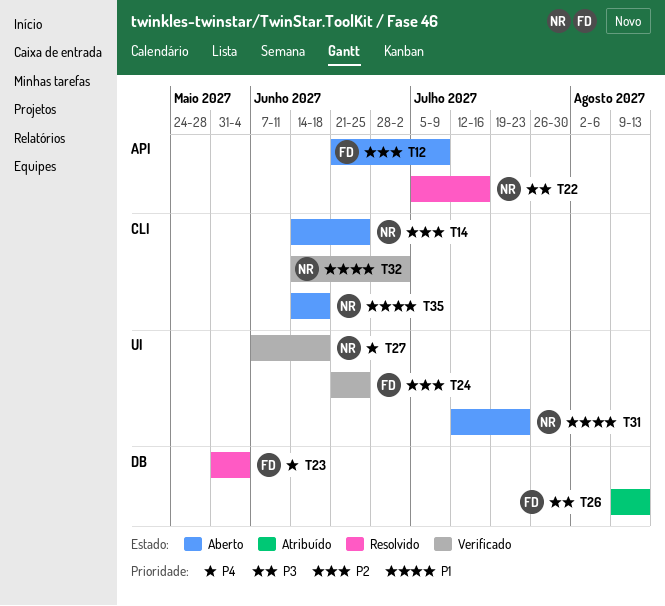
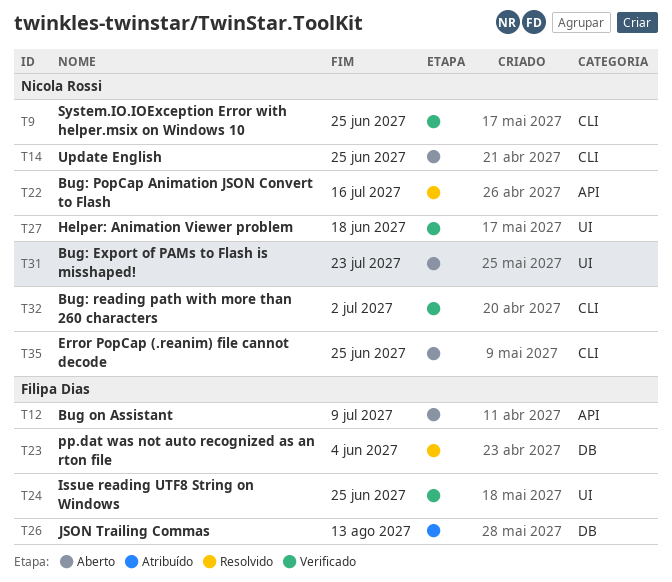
T9: none -> present
T35, due: Jun 18 -> Jun 25

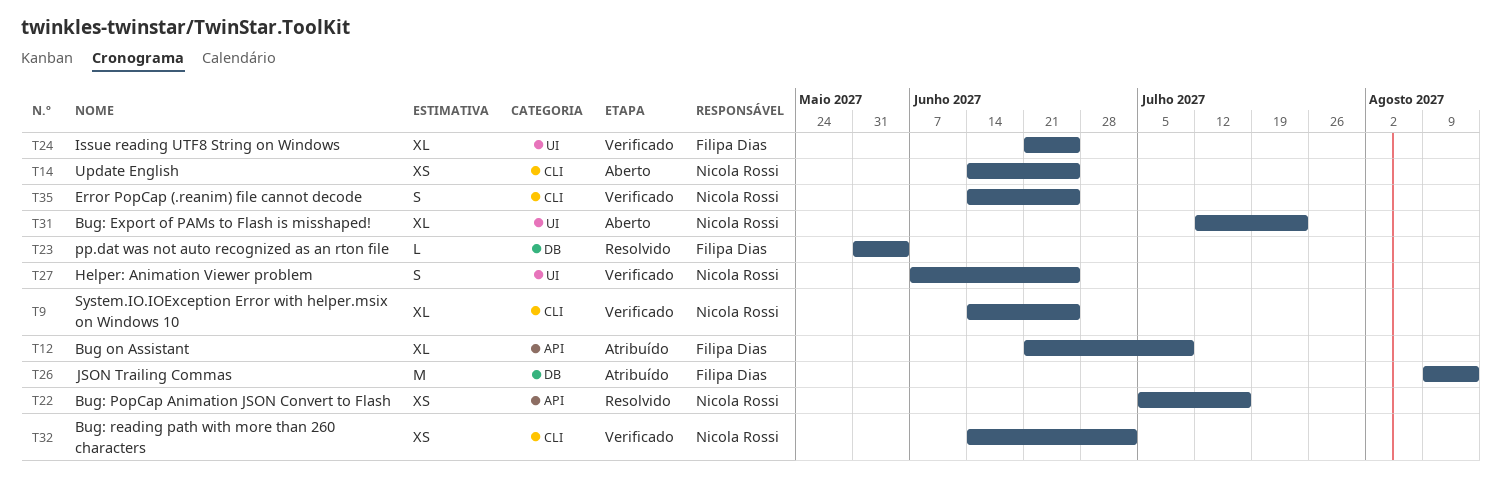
T12, status: Aberto -> Atribuído
T27, due: Jun 18 -> Jun 25
T35, status: Aberto -> Verificado

